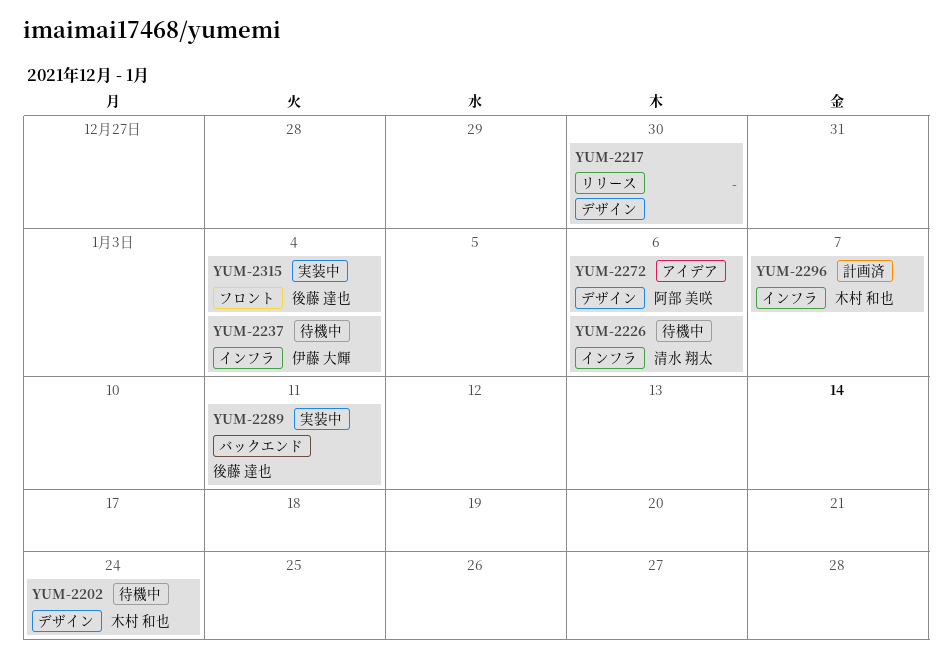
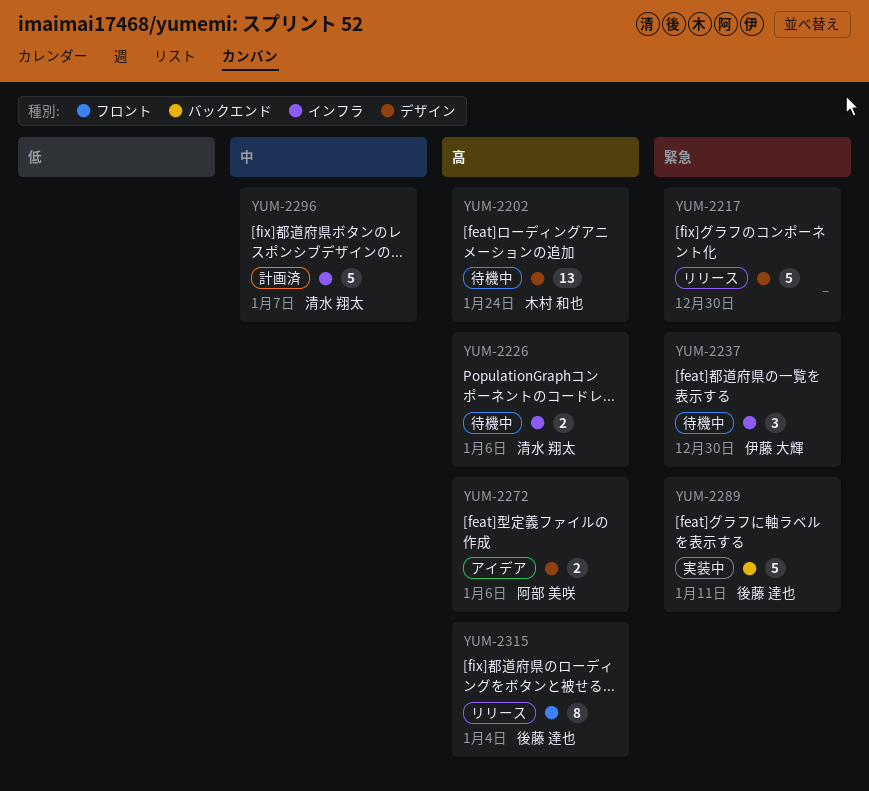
YUM-2237, due: Jan 4 -> Dec 30
YUM-2296, owner: 木村 和也 -> 清水 翔太
YUM-2315, status: 実装中 -> リリース

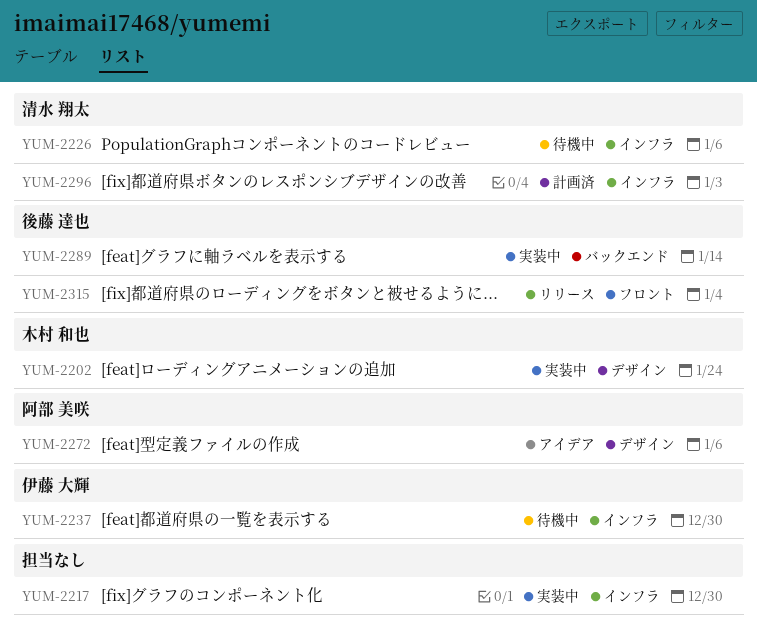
YUM-2202, status: 待機中 -> 実装中
YUM-2217, status: リリース -> 実装中
YUM-2217, label: デザイン -> インフラ
YUM-2289, due: Jan 11 -> Jan 14
YUM-2296, due: Jan 7 -> Jan 3

